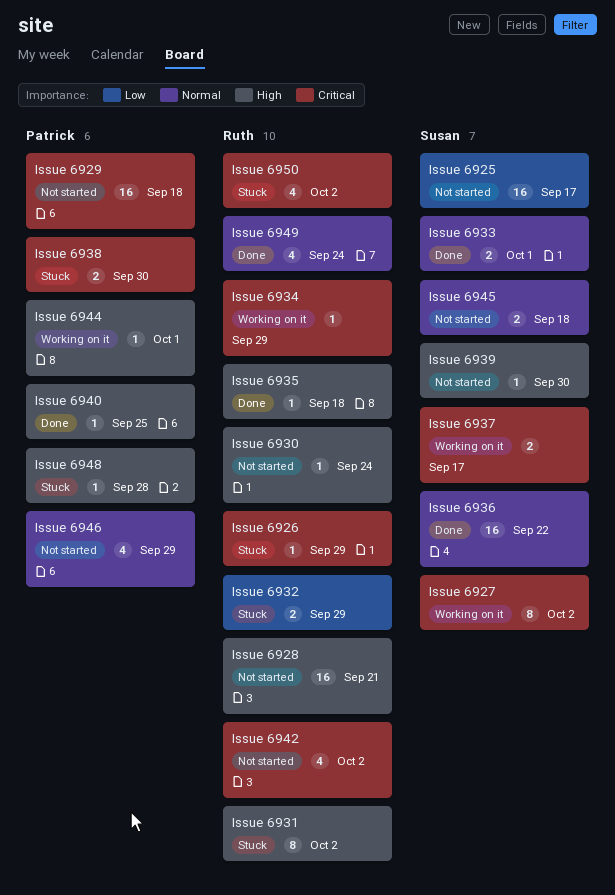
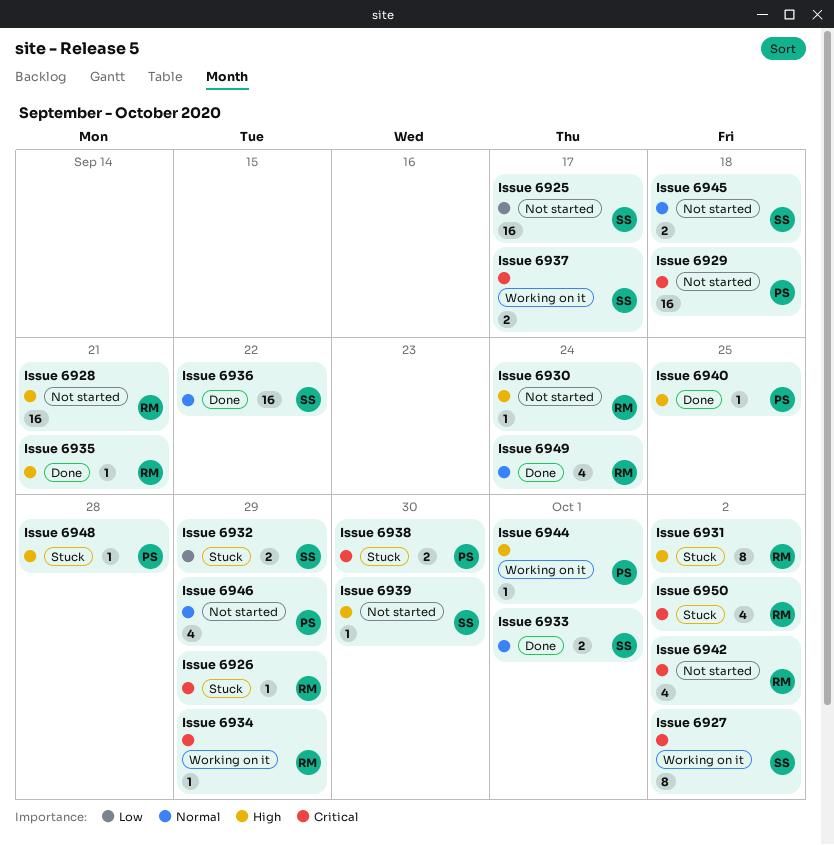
Issue 6932, owner: Ruth -> Susan
Issue 6935, due: Sep 18 -> Sep 21

